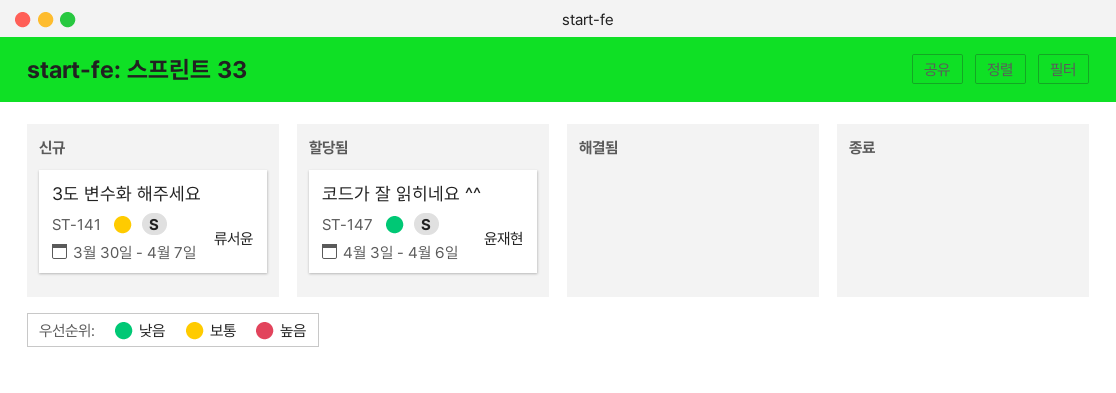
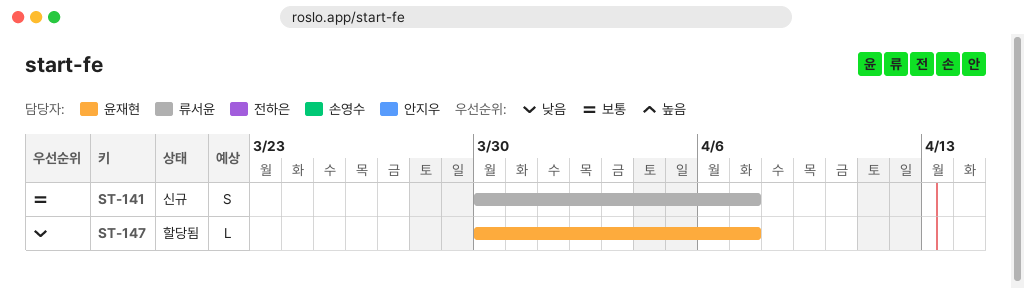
ST-147, estimate: S -> L
ST-147, start: Apr 3 -> Mar 30
ST-147, due: Apr 6 -> Apr 7

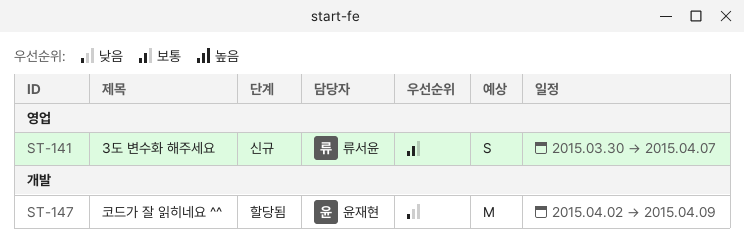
ST-147, estimate: L -> M
ST-147, start: Mar 30 -> Apr 2
ST-147, due: Apr 7 -> Apr 9

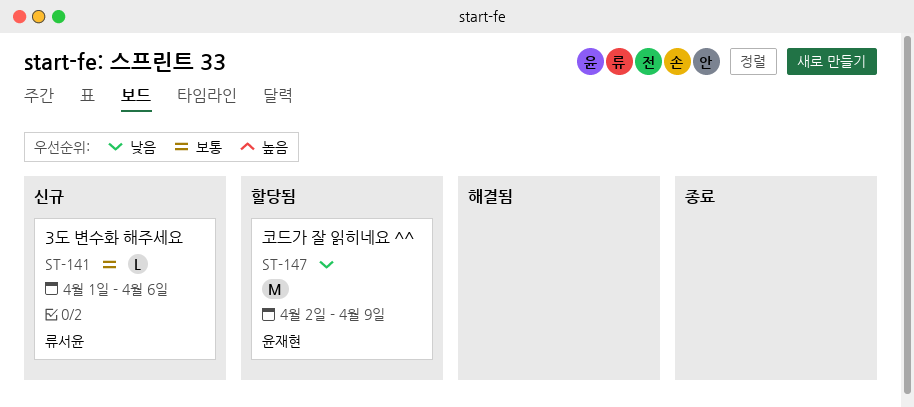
ST-141, estimate: S -> L
ST-141, start: Mar 30 -> Apr 1
ST-141, due: Apr 7 -> Apr 6

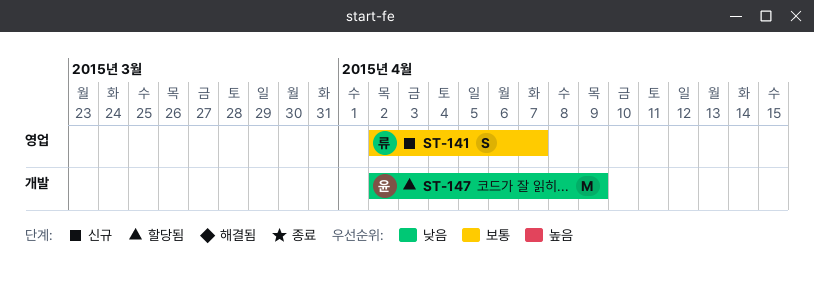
ST-141, estimate: L -> S
ST-141, start: Apr 1 -> Apr 2
ST-141, due: Apr 6 -> Apr 7

